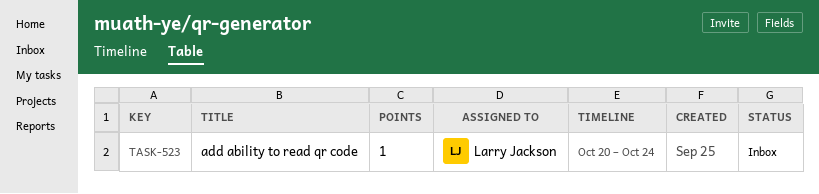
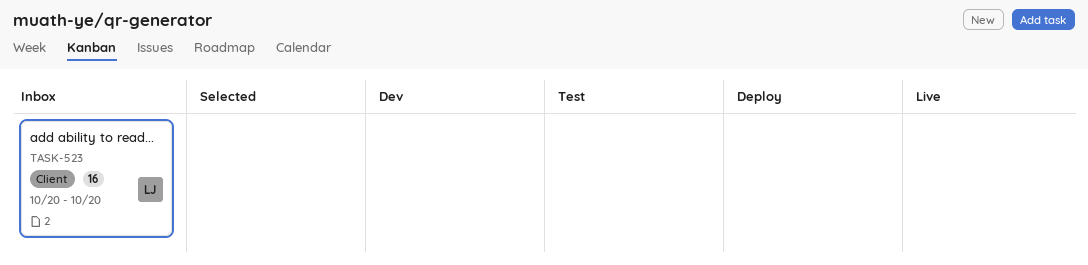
TASK-523, estimate: 1 -> 16
TASK-523, due: Oct 24 -> Oct 20

